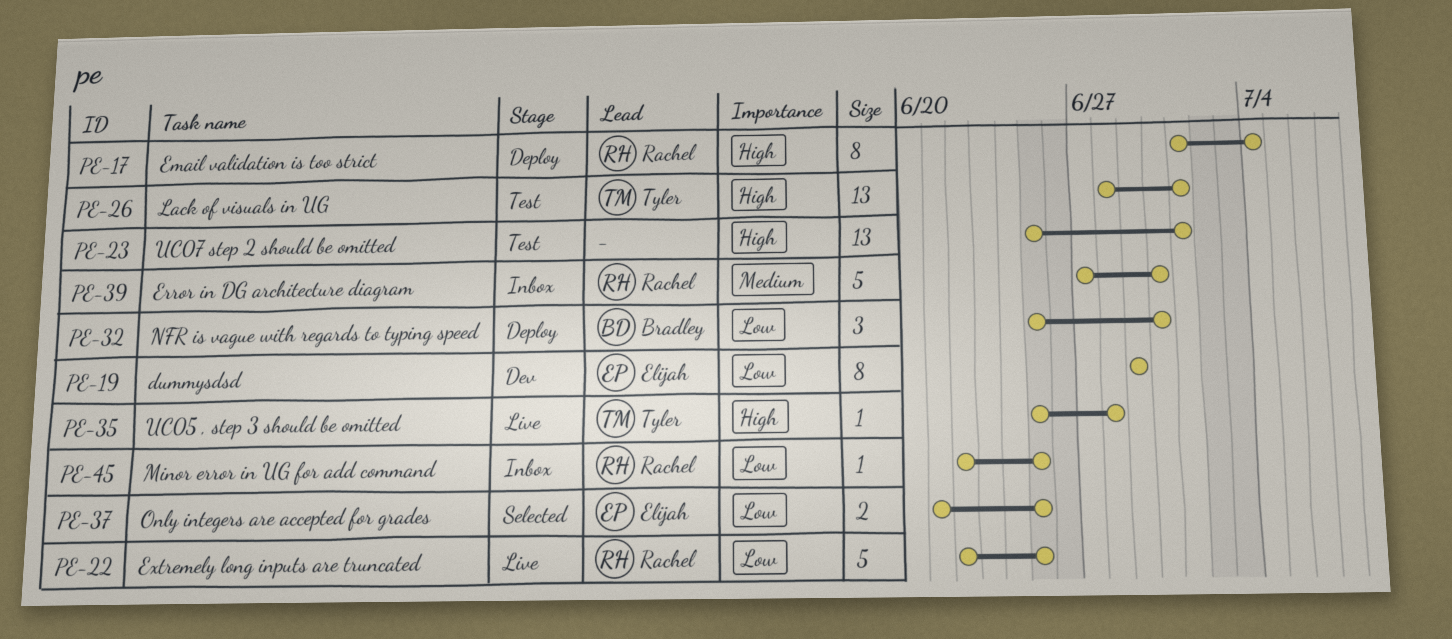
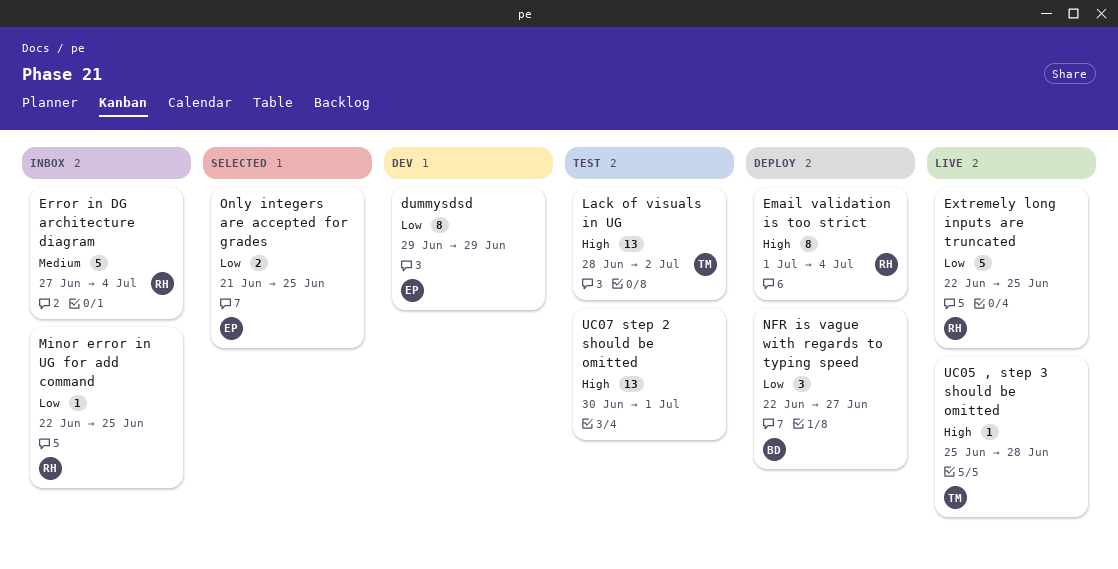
Error in DG architecture diagram, due: Jun 30 -> Jul 4
Lack of visuals in UG, due: Jul 1 -> Jul 2
NFR is vague with regards to typing speed, start: Jun 25 -> Jun 22
NFR is vague with regards to typing speed, due: Jun 30 -> Jun 27
UC07 step 2 should be omitted, start: Jun 25 -> Jun 30

